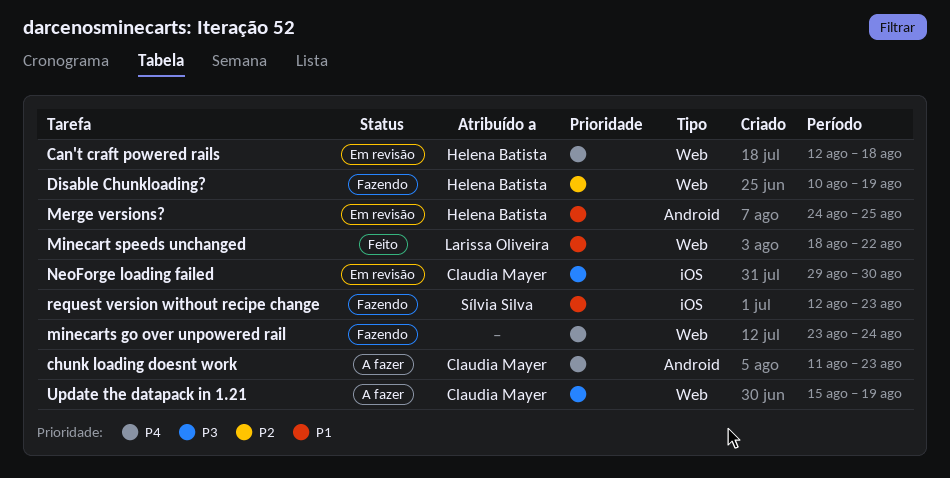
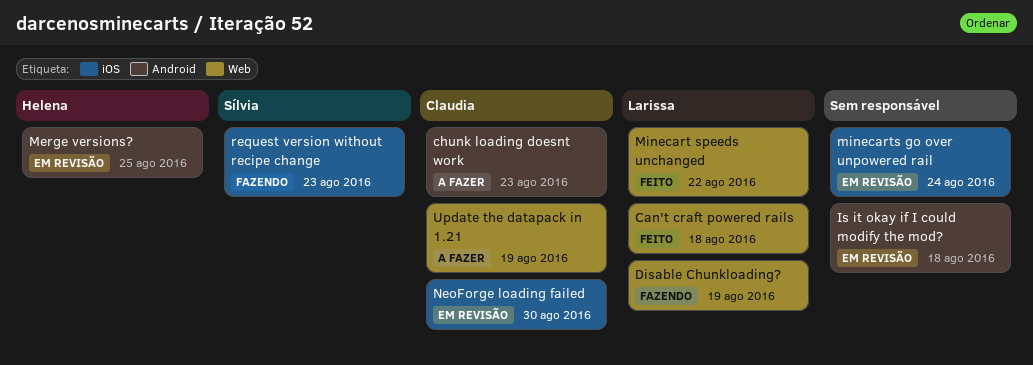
Can't craft powered rails, status: Em revisão -> Feito
Can't craft powered rails, owner: Helena Batista -> Larissa Oliveira
Disable Chunkloading?, owner: Helena Batista -> Larissa Oliveira
Is it okay if I could modify the mod?: none -> present
minecarts go over unpowered rail, status: Fazendo -> Em revisão
minecarts go over unpowered rail, label: Web -> iOS

